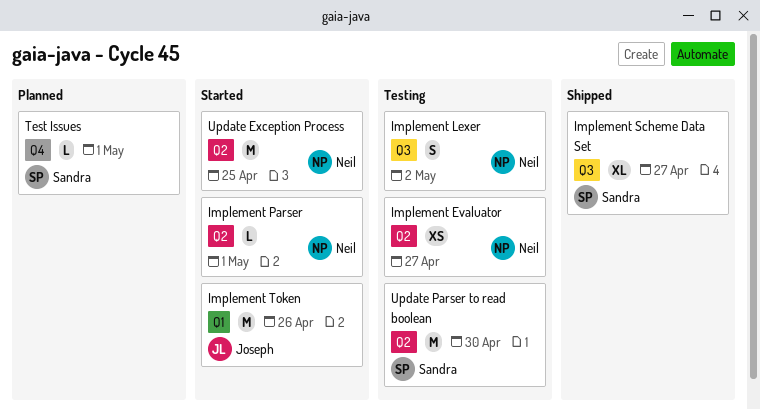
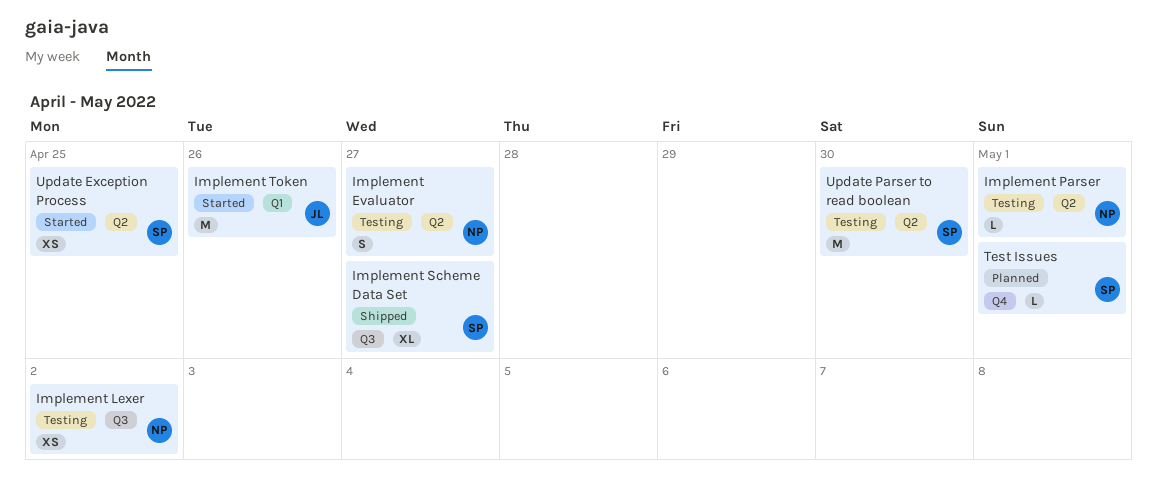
Implement Evaluator, estimate: XS -> S
Implement Lexer, estimate: S -> XS
Implement Parser, status: Started -> Testing
Update Exception Process, owner: Neil -> Sandra
Update Exception Process, estimate: M -> XS

